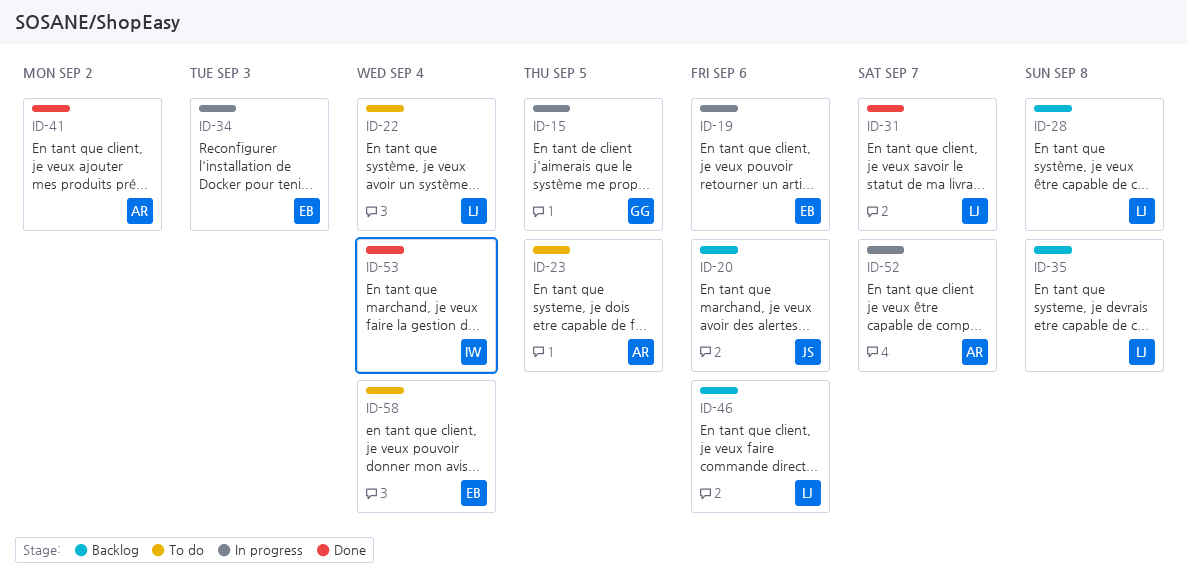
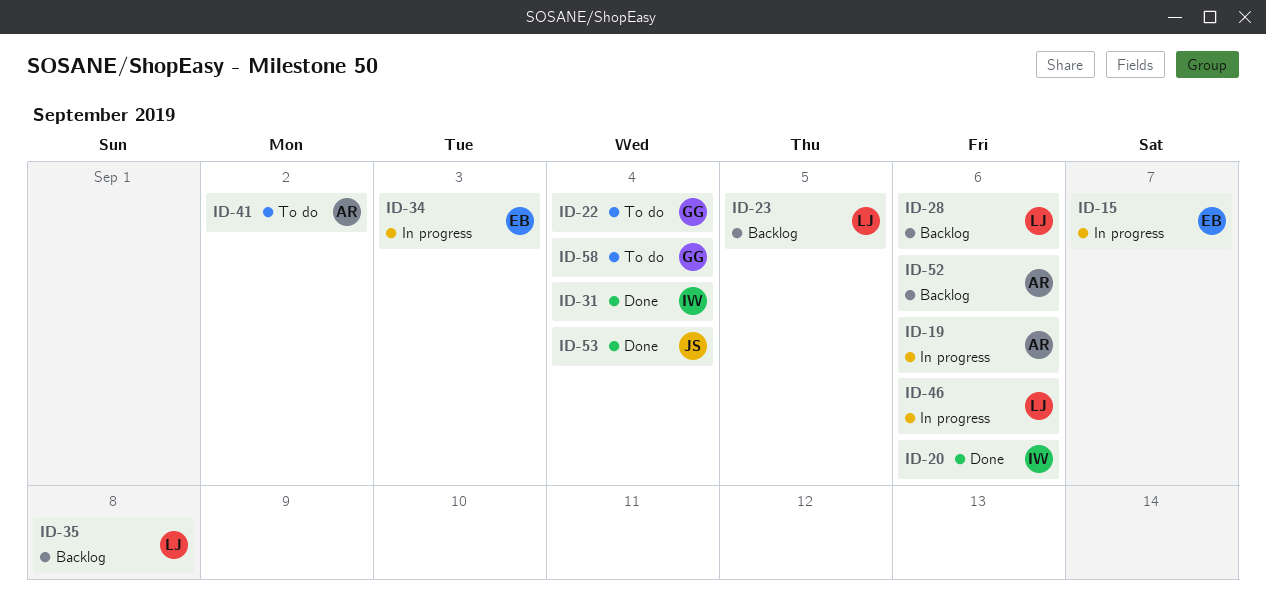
ID-15, owner: GG -> EB
ID-15, due: Sep 5 -> Sep 7
ID-19, owner: EB -> AR
ID-20, status: Backlog -> Done
ID-20, owner: JS -> IW
ID-22, owner: LJ -> GG
ID-23, status: To do -> Backlog
ID-23, owner: AR -> LJ
ID-28, due: Sep 8 -> Sep 6
ID-31, owner: LJ -> IW
ID-31, due: Sep 7 -> Sep 4
ID-41, status: Done -> To do
ID-46, status: Backlog -> In progress
ID-52, status: In progress -> Backlog
ID-52, due: Sep 7 -> Sep 6
ID-53, owner: IW -> JS
ID-58, owner: EB -> GG

